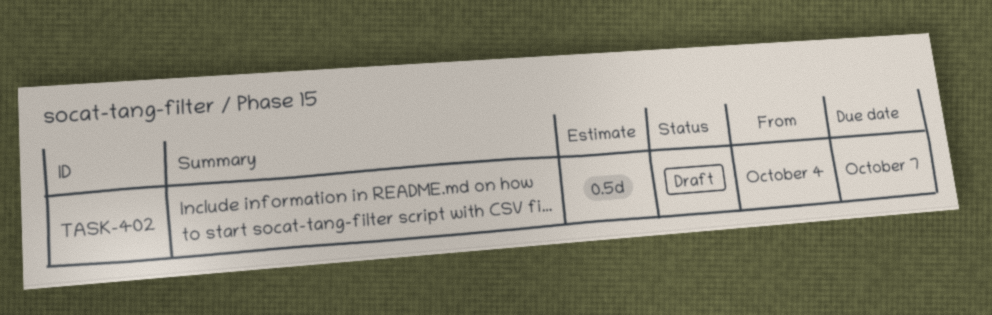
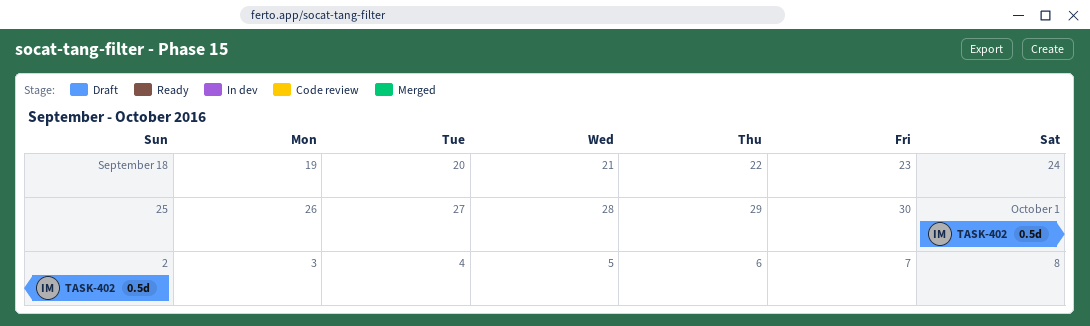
TASK-402, start: Oct 4 -> Oct 1
TASK-402, due: Oct 7 -> Oct 2

